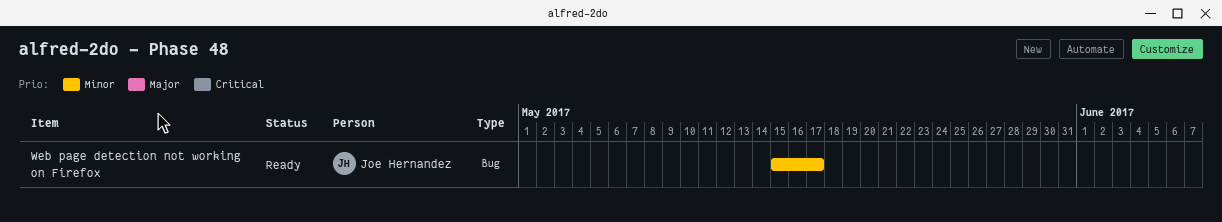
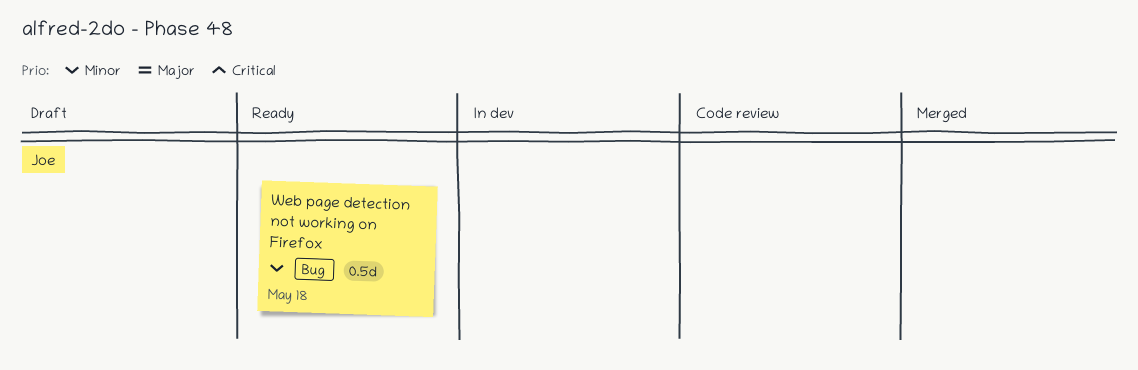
Web page detection not working on Firefox, due: May 17 -> May 18

